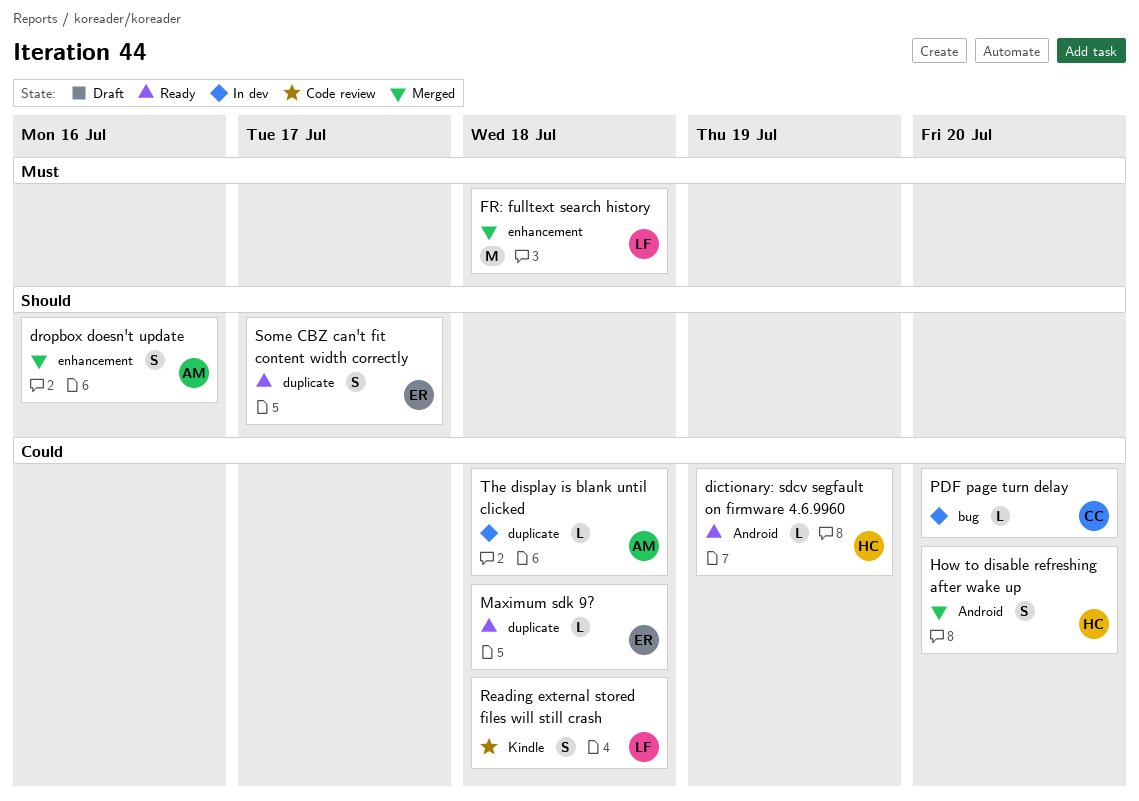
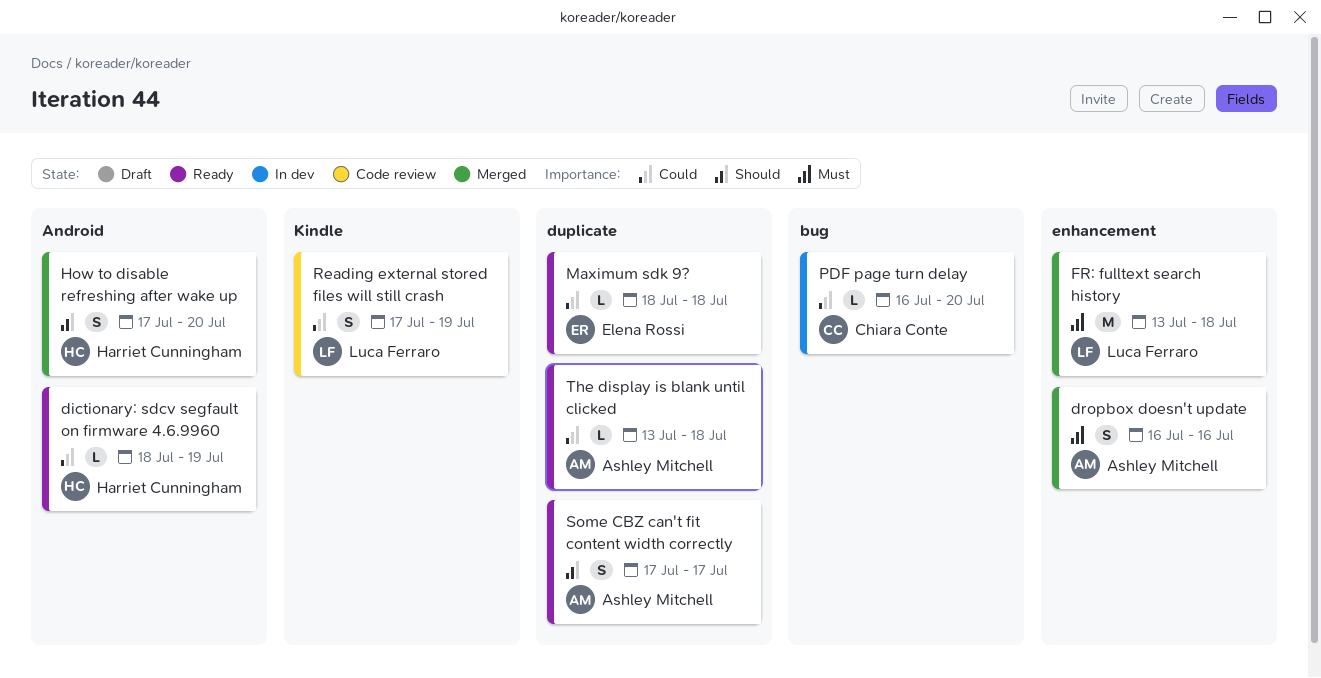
dropbox doesn't update, priority: Should -> Must
How to disable refreshing after wake up, priority: Could -> Should
Reading external stored files will still crash, due: Jul 18 -> Jul 19
Some CBZ can't fit content width correctly, owner: Elena Rossi -> Ashley Mitchell
The display is blank until clicked, status: In dev -> Ready

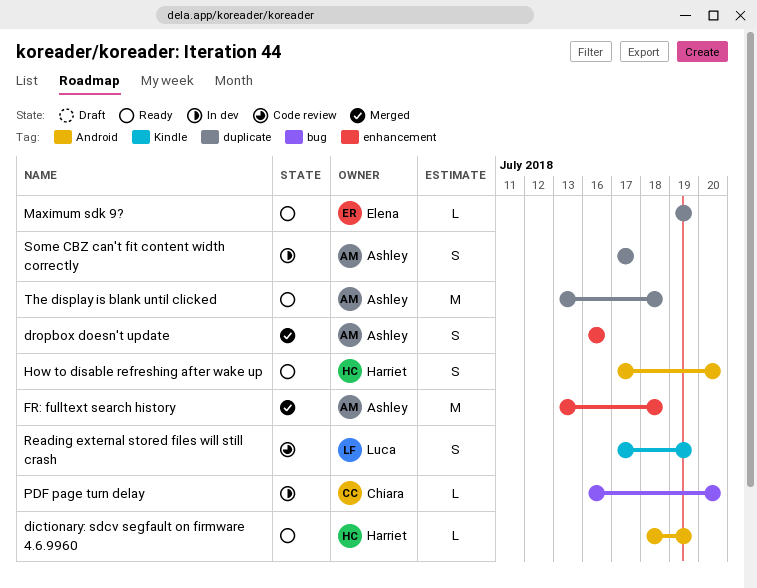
FR: fulltext search history, owner: Luca Ferraro -> Ashley Mitchell
How to disable refreshing after wake up, status: Merged -> Ready
Maximum sdk 9?, start: Jul 18 -> Jul 19
Maximum sdk 9?, due: Jul 18 -> Jul 19
Some CBZ can't fit content width correctly, status: Ready -> In dev
The display is blank until clicked, estimate: L -> M

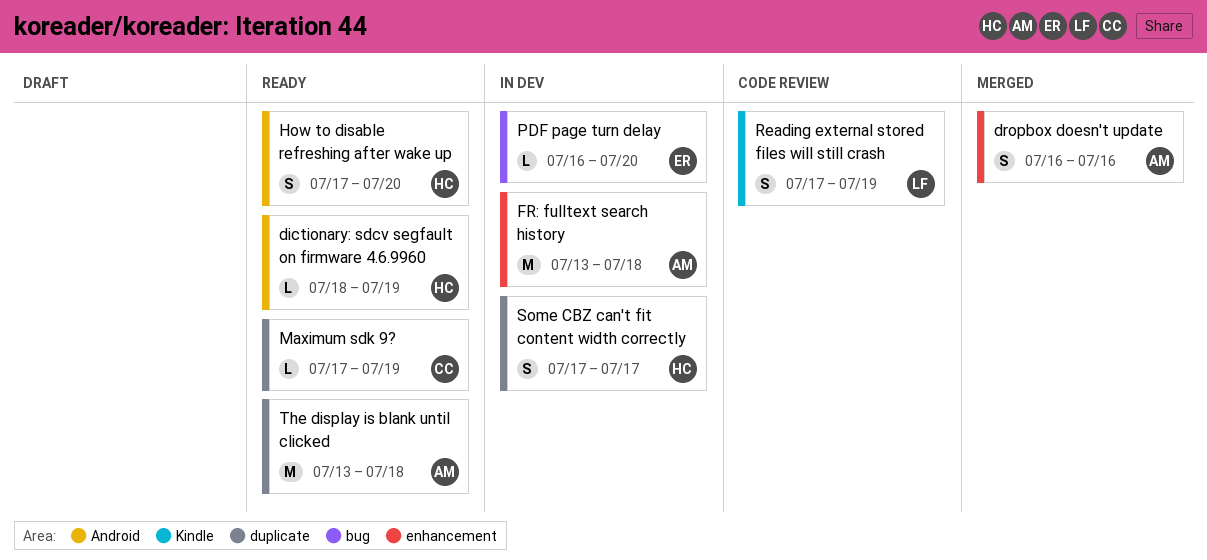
FR: fulltext search history, status: Merged -> In dev
Maximum sdk 9?, owner: Elena -> Chiara
Maximum sdk 9?, start: Jul 19 -> Jul 17
PDF page turn delay, owner: Chiara -> Elena
Some CBZ can't fit content width correctly, owner: Ashley -> Harriet

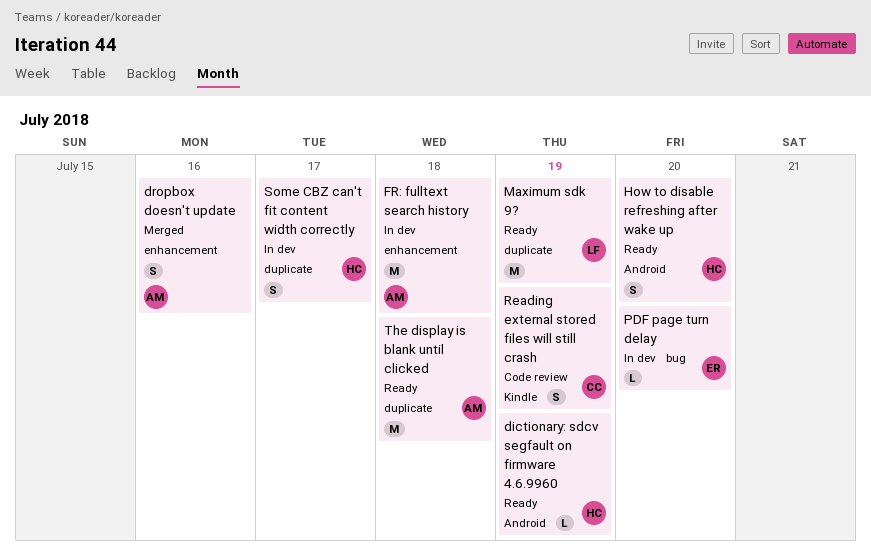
Maximum sdk 9?, owner: CC -> LF
Maximum sdk 9?, estimate: L -> M
Reading external stored files will still crash, owner: LF -> CC

